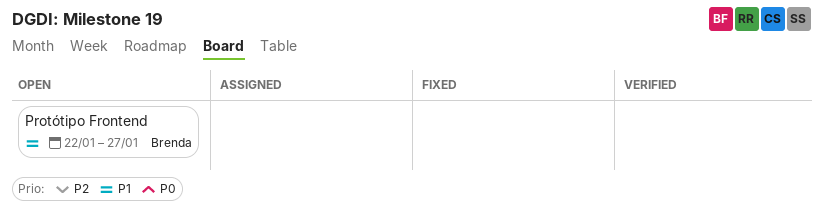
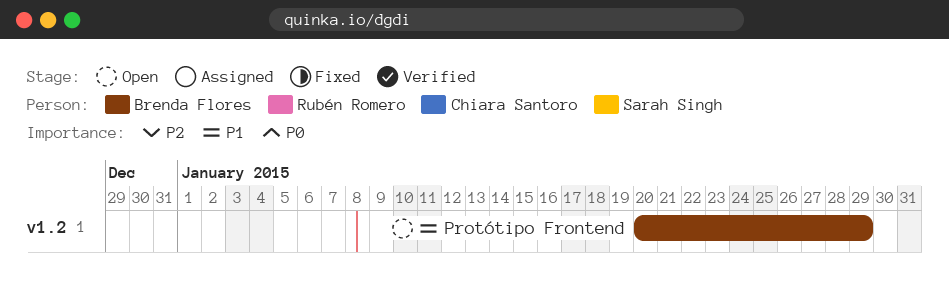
Protótipo Frontend, start: Jan 22 -> Jan 20
Protótipo Frontend, due: Jan 27 -> Jan 29

